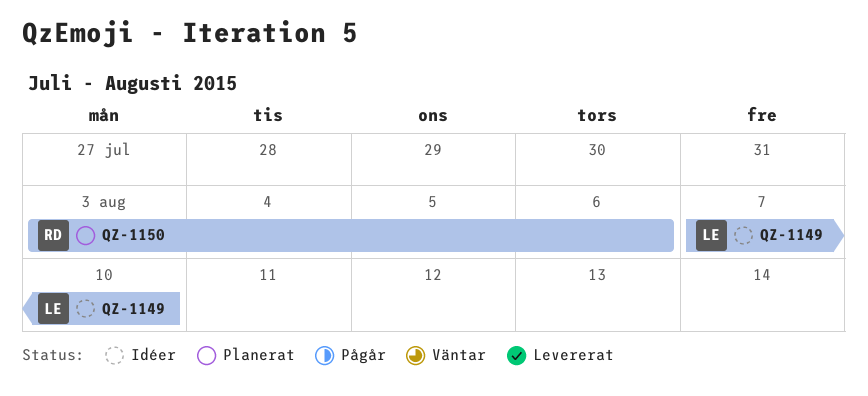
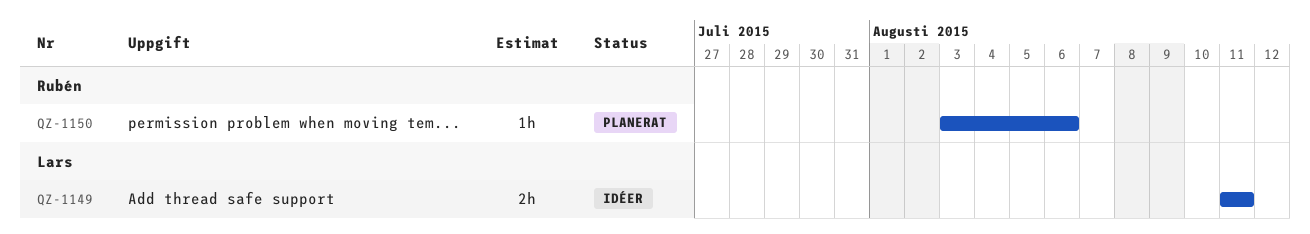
QZ-1149, start: Aug 7 -> Aug 11
QZ-1149, due: Aug 10 -> Aug 11

